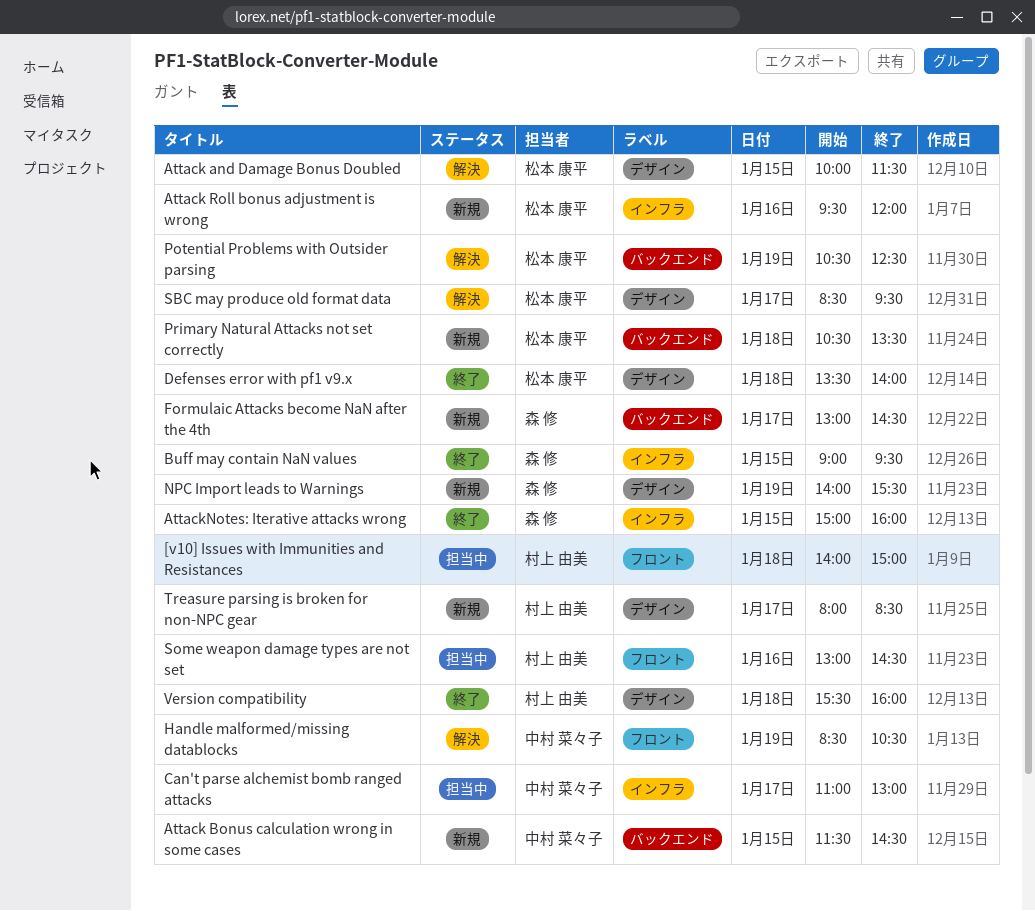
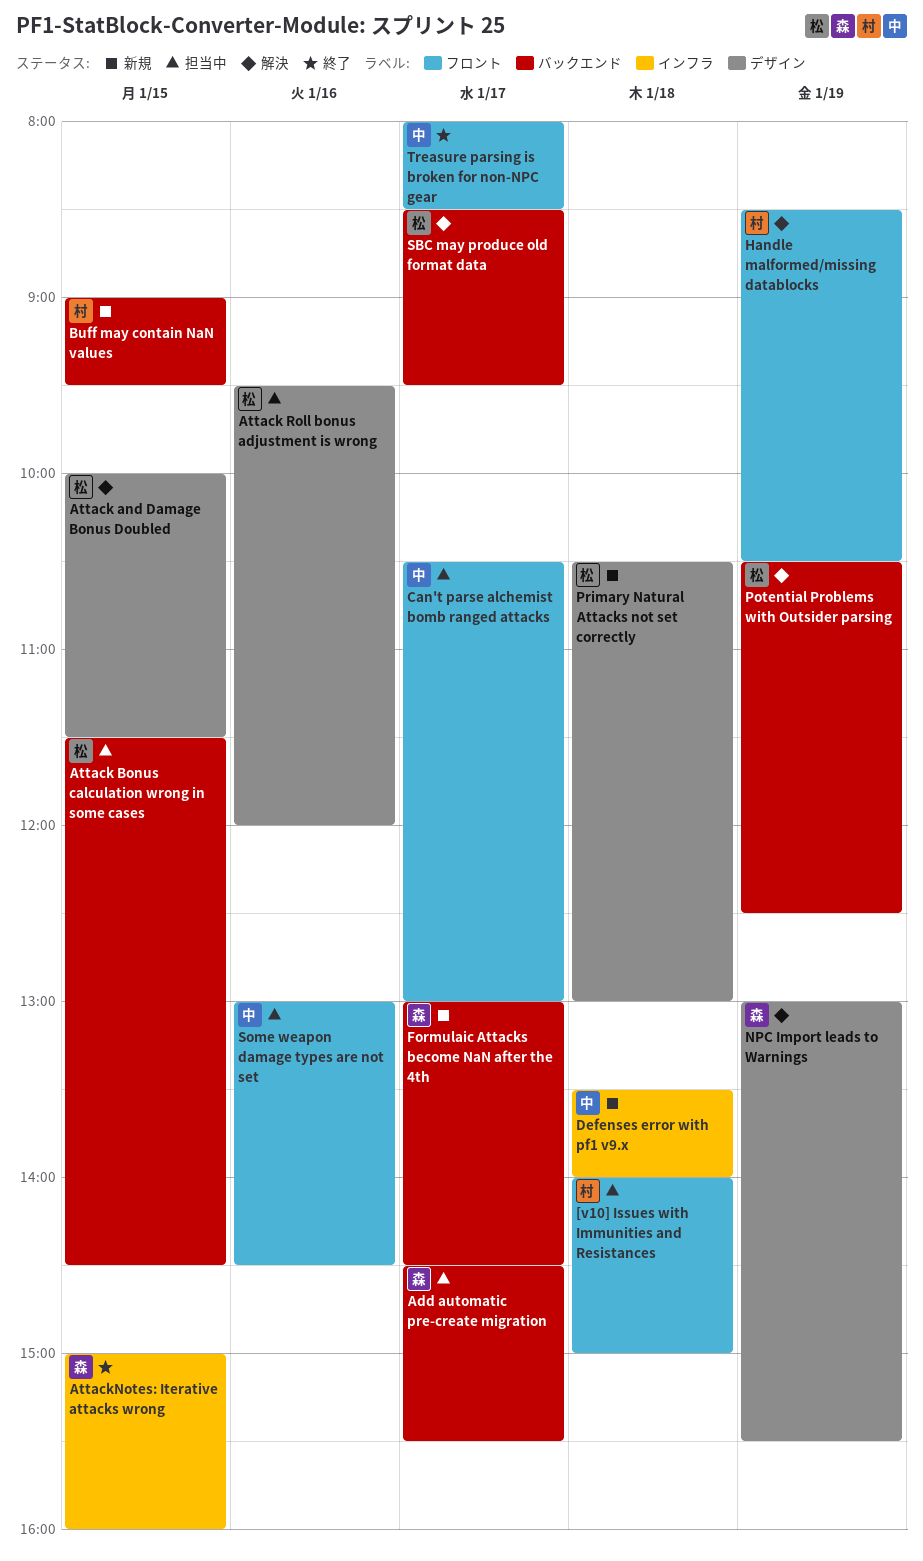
Add automatic pre-create migration: none -> present
Attack Bonus calculation wrong in some cases, status: 新規 -> 担当中
Attack Bonus calculation wrong in some cases, owner: 中村 菜々子 -> 松本 康平
Attack Roll bonus adjustment is wrong, status: 新規 -> 担当中
Attack Roll bonus adjustment is wrong, label: インフラ -> デザイン
Buff may contain NaN values, status: 終了 -> 新規
Buff may contain NaN values, owner: 森 修 -> 村上 由美
Buff may contain NaN values, label: インフラ -> バックエンド
Can't parse alchemist bomb ranged attacks, label: インフラ -> フロント
Can't parse alchemist bomb ranged attacks, begins: 11:00 -> 10:30
Defenses error with pf1 v9.x, status: 終了 -> 新規
Defenses error with pf1 v9.x, owner: 松本 康平 -> 中村 菜々子
Defenses error with pf1 v9.x, label: デザイン -> インフラ
Handle malformed/missing datablocks, owner: 中村 菜々子 -> 村上 由美
NPC Import leads to Warnings, status: 新規 -> 解決
NPC Import leads to Warnings, begins: 14:00 -> 13:00
Primary Natural Attacks not set correctly, label: バックエンド -> デザイン
Primary Natural Attacks not set correctly, ends: 13:30 -> 13:00
SBC may produce old format data, label: デザイン -> バックエンド
Some weapon damage types are not set, owner: 村上 由美 -> 中村 菜々子
Treasure parsing is broken for non-NPC gear, status: 新規 -> 終了
Treasure parsing is broken for non-NPC gear, owner: 村上 由美 -> 中村 菜々子
Treasure parsing is broken for non-NPC gear, label: デザイン -> フロント
Version compatibility: present -> none

